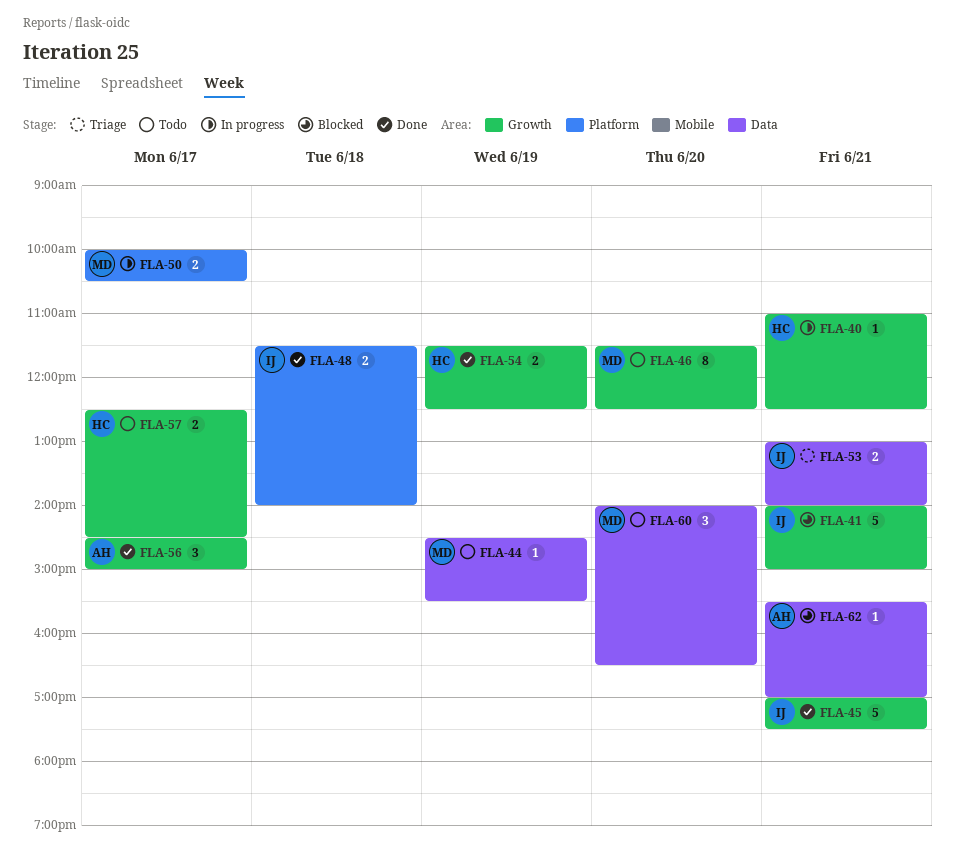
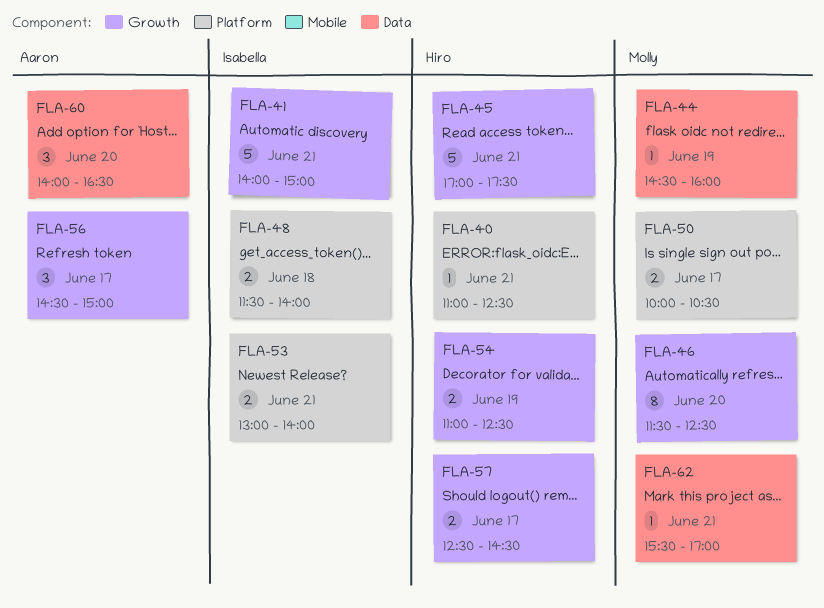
FLA-40, label: Growth -> Platform
FLA-44, ends: 15:30 -> 16:00
FLA-45, owner: Isabella -> Hiro
FLA-53, label: Data -> Platform
FLA-54, begins: 11:30 -> 11:00
FLA-60, owner: Molly -> Aaron
FLA-62, owner: Aaron -> Molly

